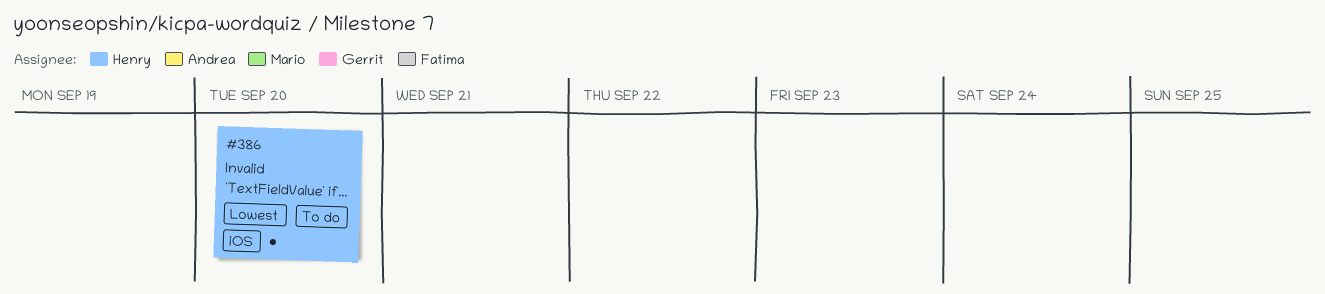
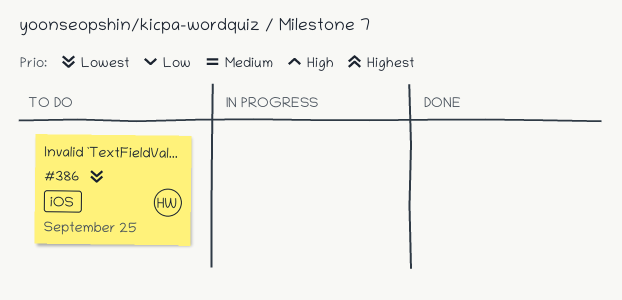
#386, due: Sep 20 -> Sep 25

